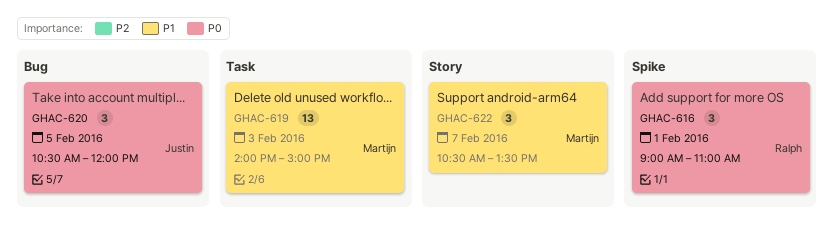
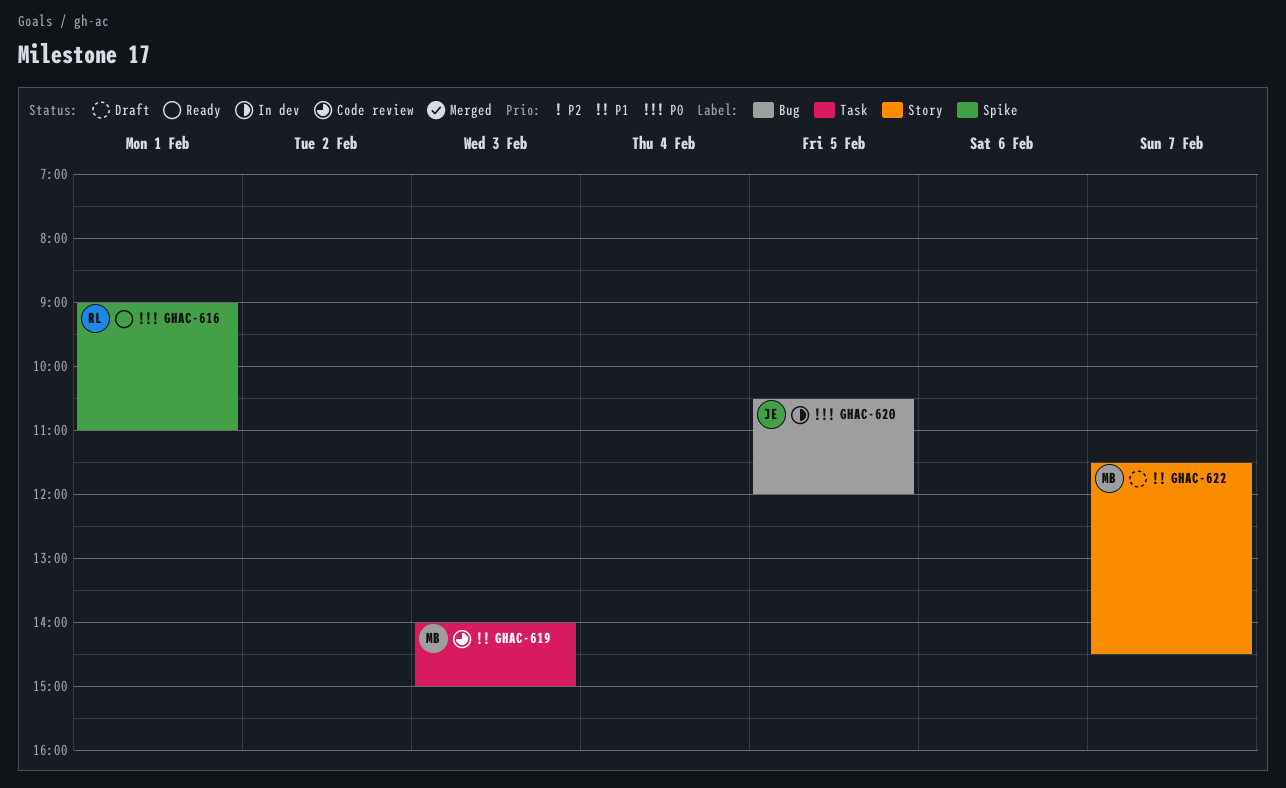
GHAC-622, begins: 10:30 -> 11:30
GHAC-622, ends: 13:30 -> 14:30

